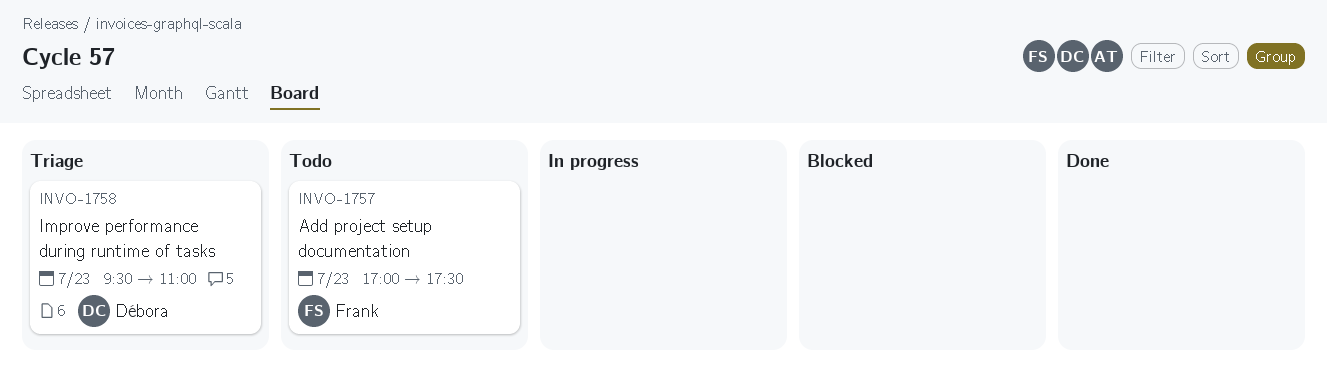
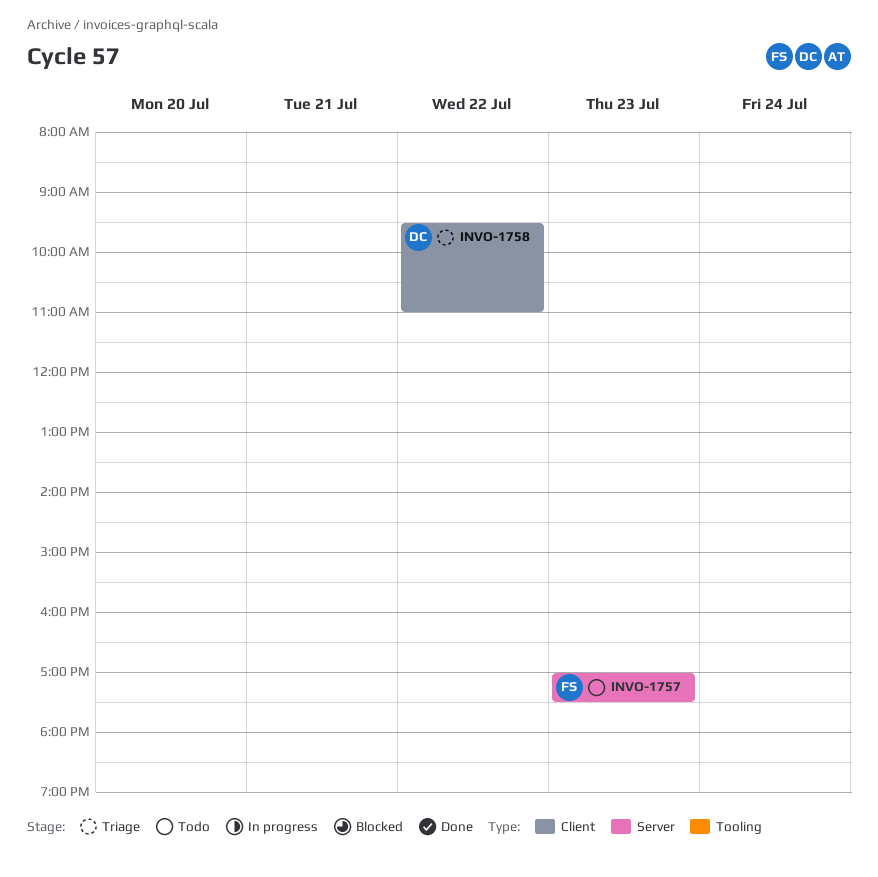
INVO-1758, day: Jul 23 -> Jul 22

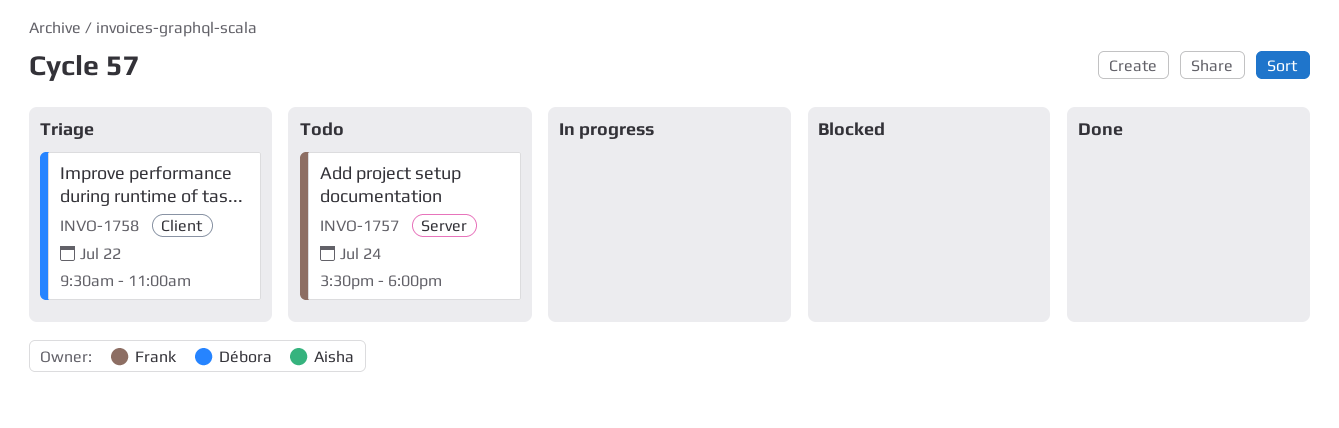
INVO-1757, day: Jul 23 -> Jul 24
INVO-1757, begins: 17:00 -> 15:30
INVO-1757, ends: 17:30 -> 18:00

